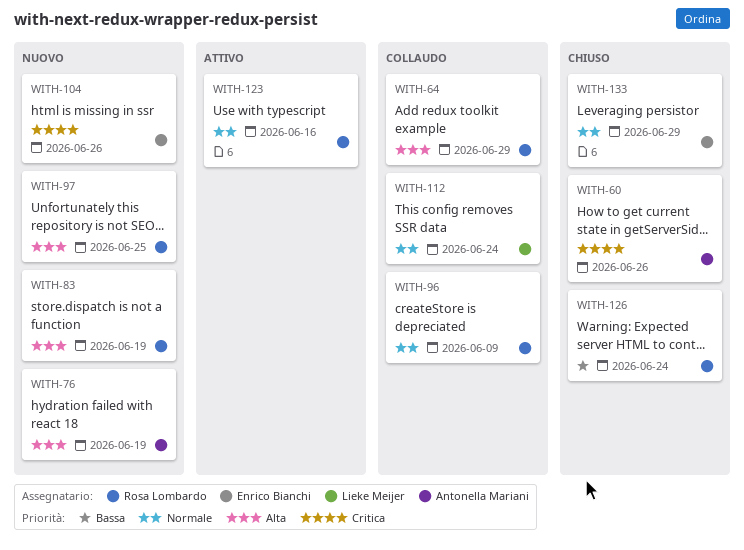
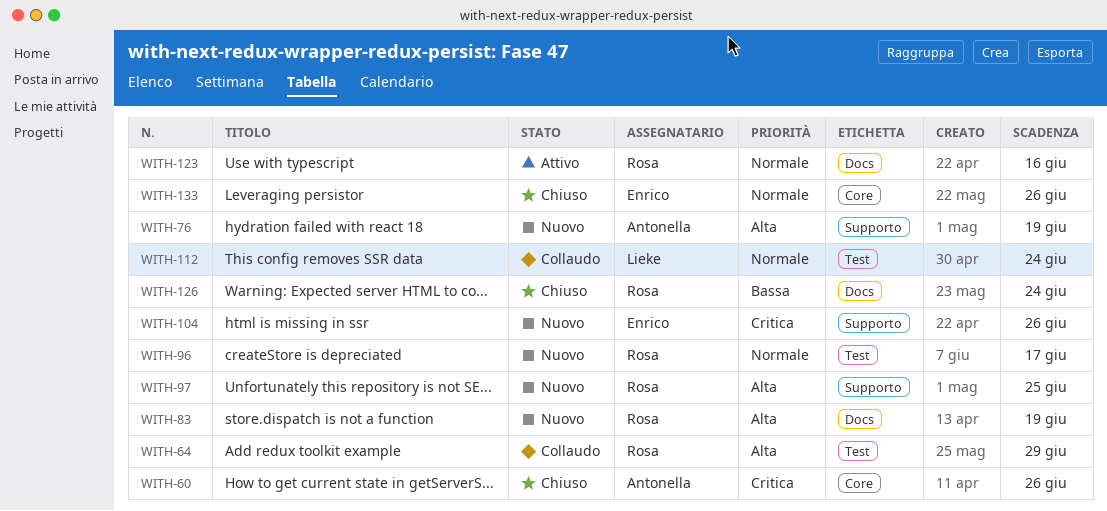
WITH-96, status: Collaudo -> Nuovo
WITH-96, due: Jun 9 -> Jun 17
WITH-133, due: Jun 29 -> Jun 26

